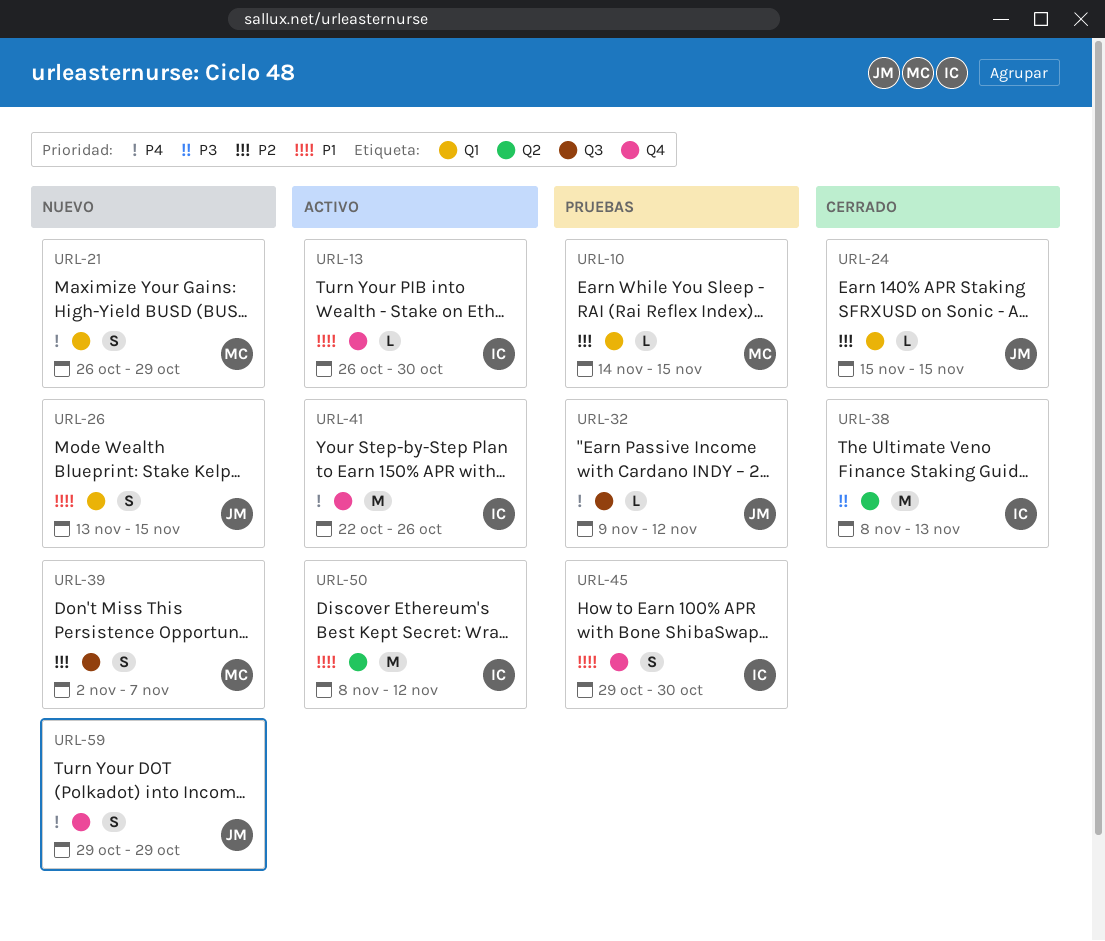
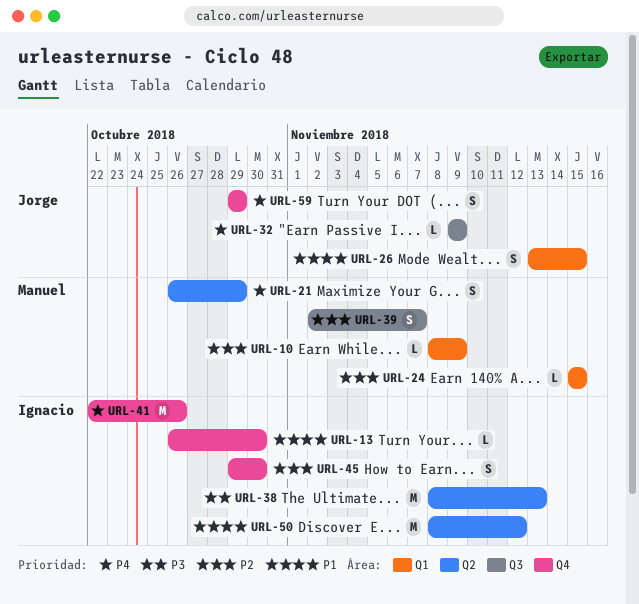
URL-10, start: Nov 14 -> Nov 8
URL-10, due: Nov 15 -> Nov 9
URL-21, label: Q1 -> Q2
URL-24, owner: Jorge -> Manuel
URL-32, due: Nov 12 -> Nov 9
URL-45, priority: P1 -> P2

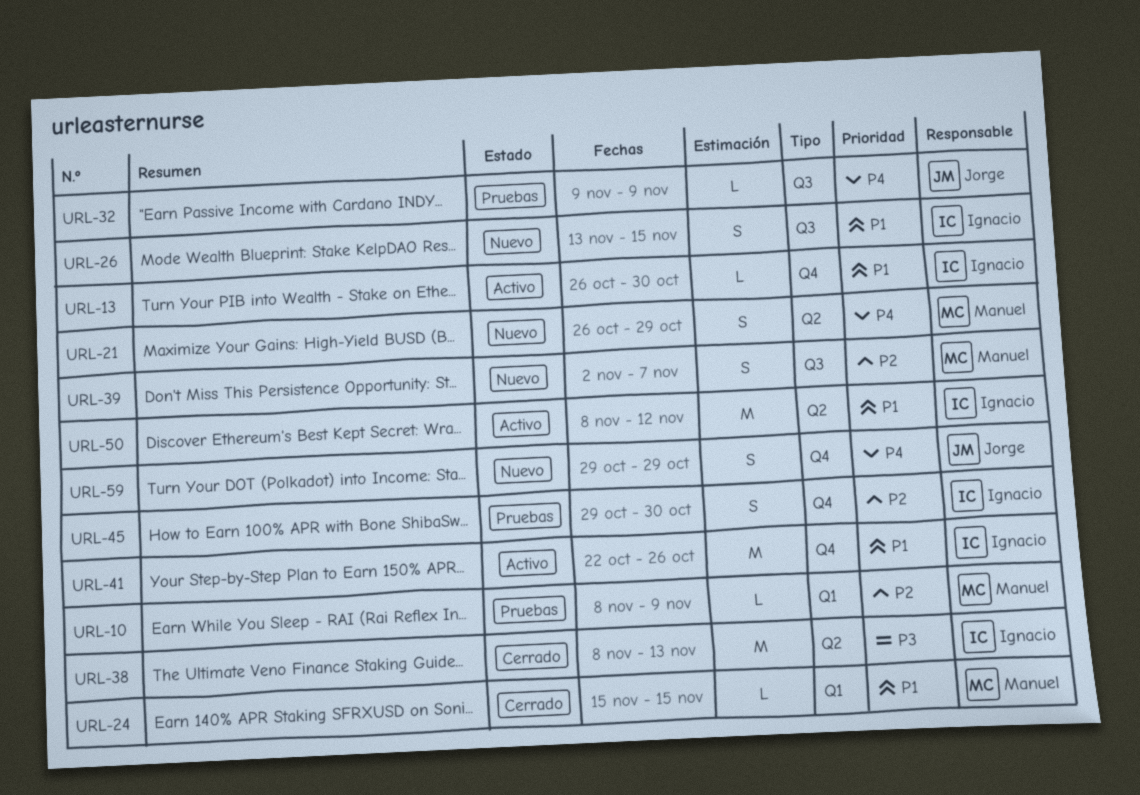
URL-24, priority: P2 -> P1
URL-26, owner: Jorge -> Ignacio
URL-26, label: Q1 -> Q3
URL-41, priority: P4 -> P1

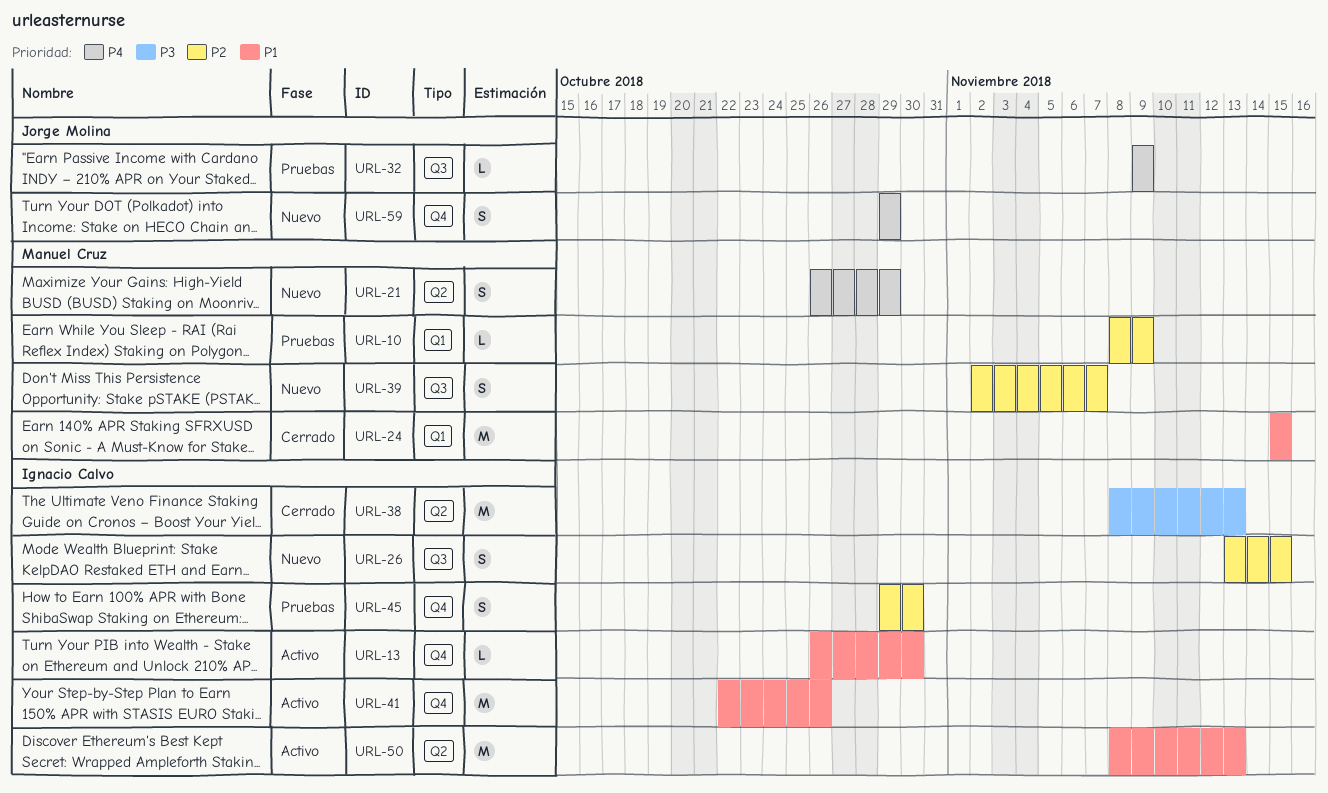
URL-24, estimate: L -> M
URL-26, priority: P1 -> P2
URL-50, due: Nov 12 -> Nov 13

